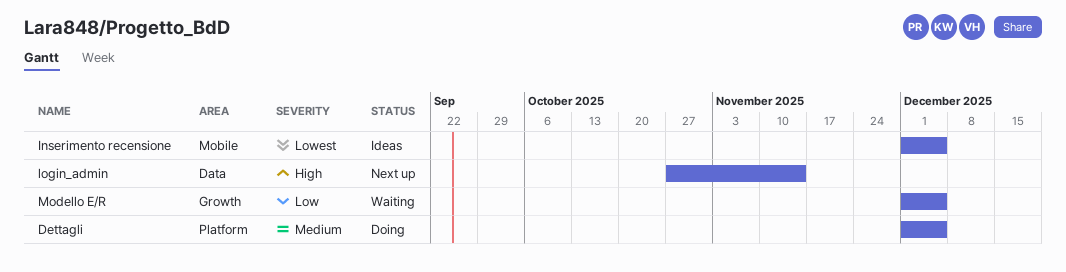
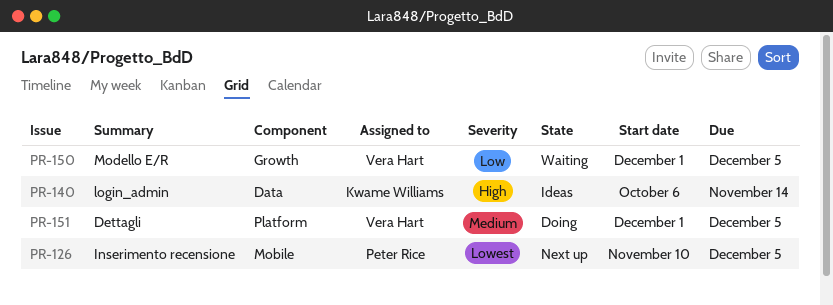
Inserimento recensione, status: Ideas -> Next up
Inserimento recensione, start: Dec 1 -> Nov 10
login_admin, status: Next up -> Ideas
login_admin, start: Oct 27 -> Oct 6

